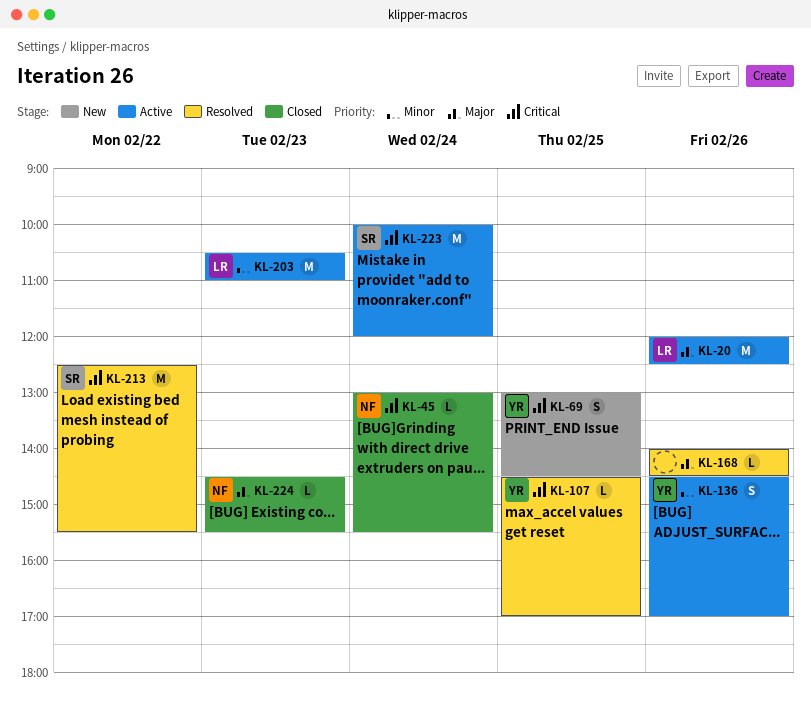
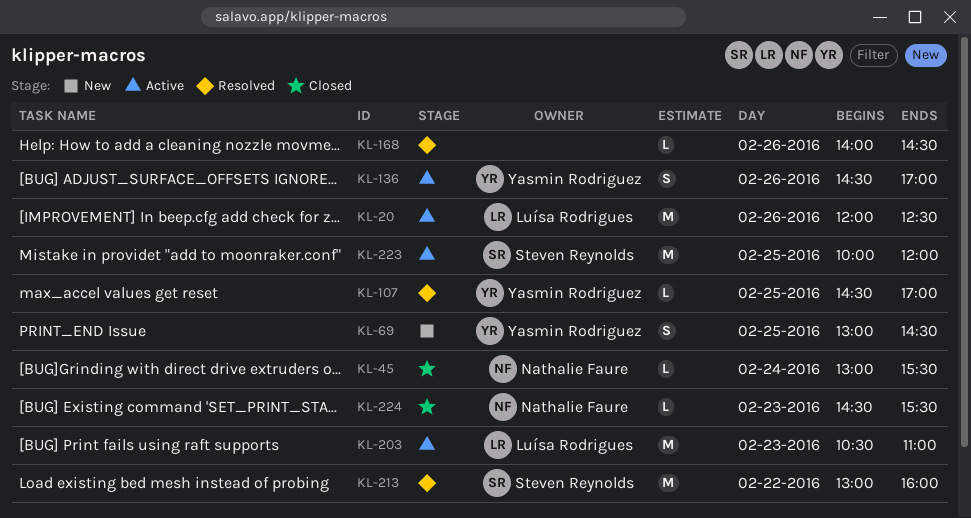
KL-213, begins: 12:30 -> 13:00
KL-213, ends: 15:30 -> 16:00
KL-223, day: Feb 24 -> Feb 25

